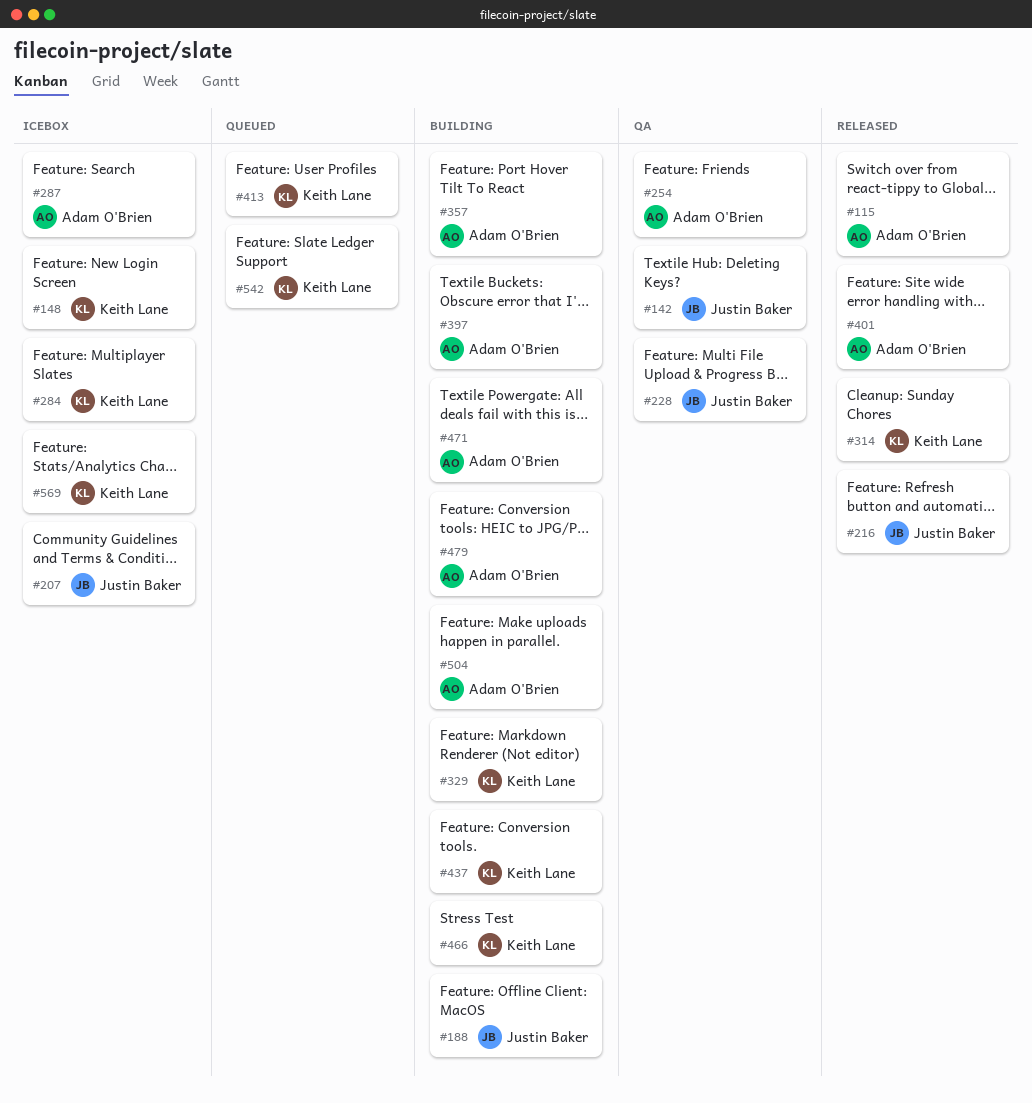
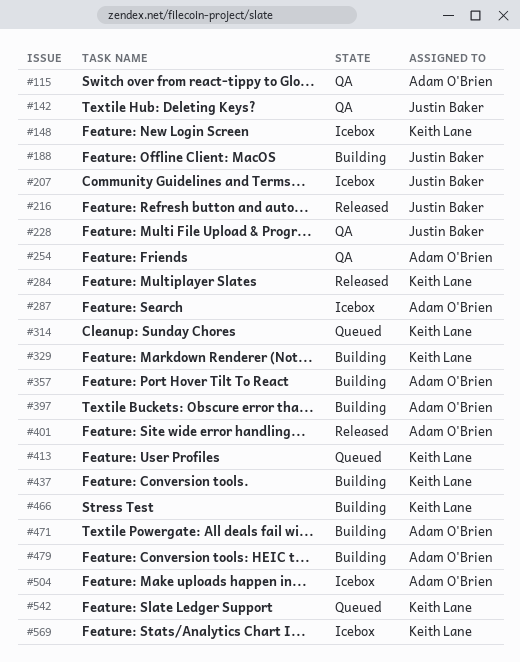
#115, status: Released -> QA
#284, status: Icebox -> Released
#314, status: Released -> Queued
#504, status: Building -> Icebox

